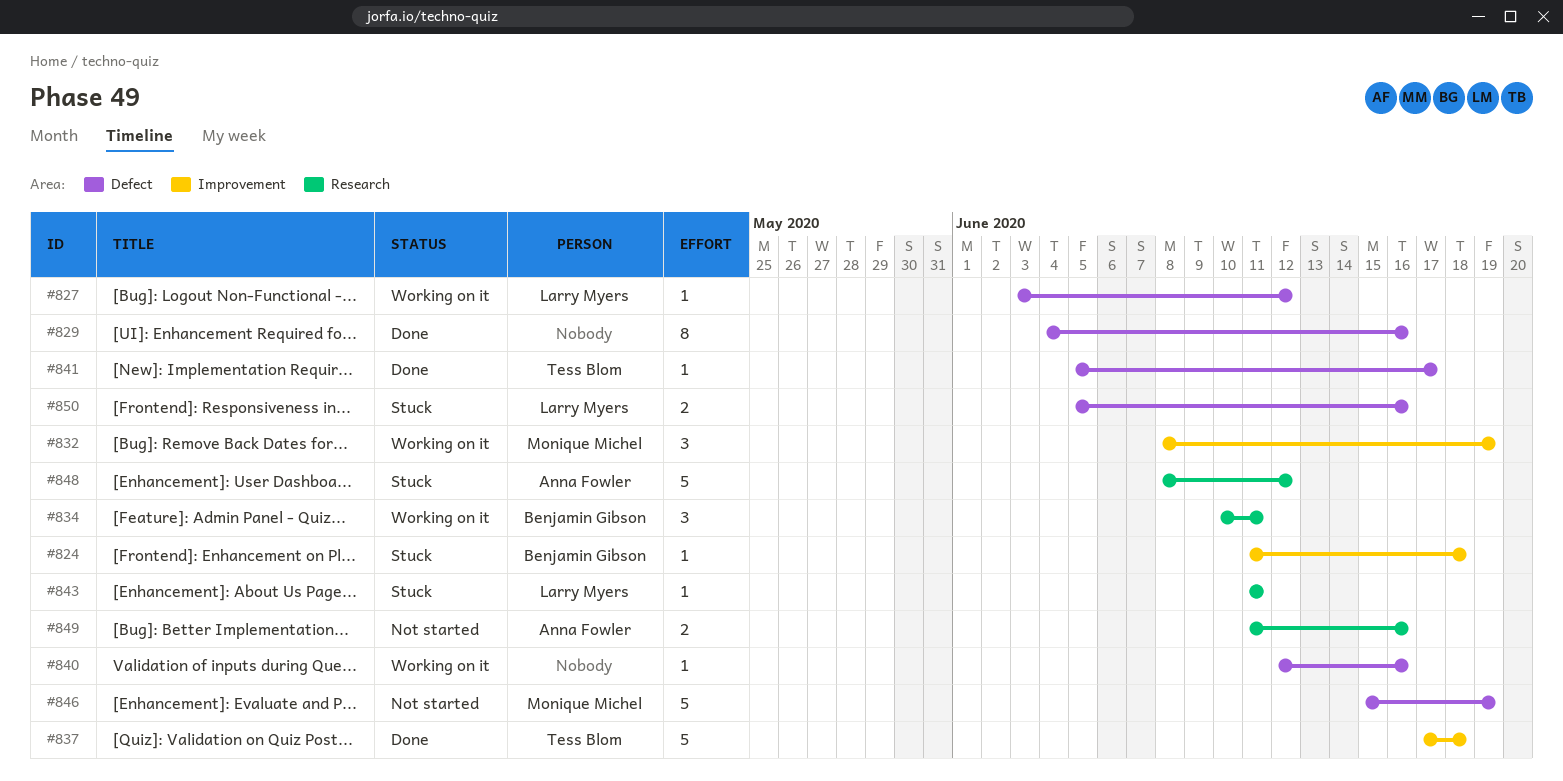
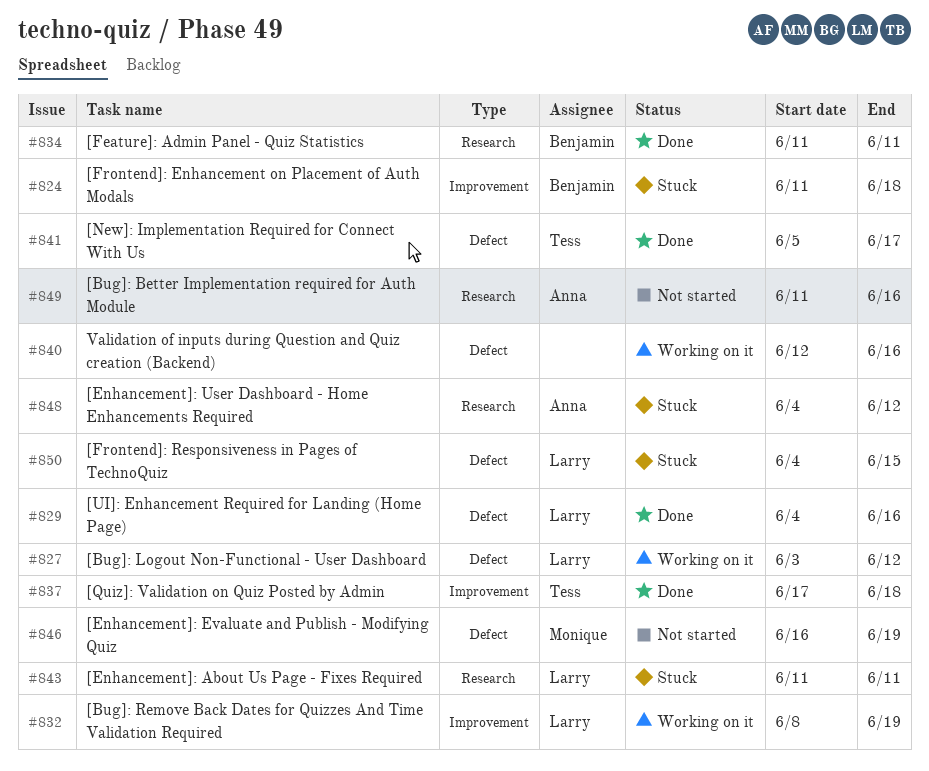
#829, owner: none -> Larry Myers
#832, owner: Monique Michel -> Larry Myers
#834, status: Working on it -> Done
#834, start: Jun 10 -> Jun 11
#846, start: Jun 15 -> Jun 16
#848, start: Jun 8 -> Jun 4
#850, start: Jun 5 -> Jun 4
#850, due: Jun 16 -> Jun 15

